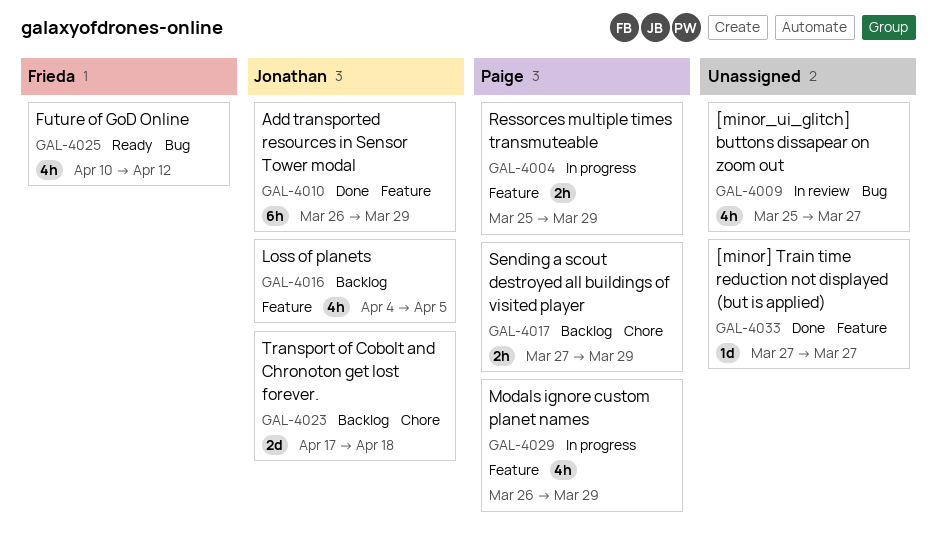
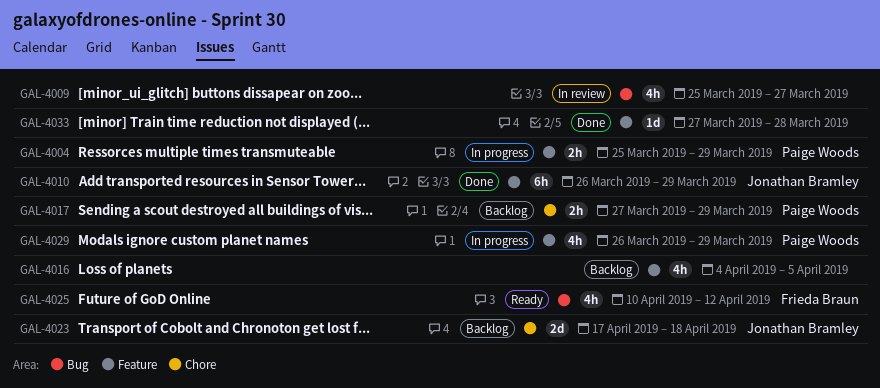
GAL-4016, owner: Jonathan Bramley -> none
GAL-4033, due: Mar 27 -> Mar 28

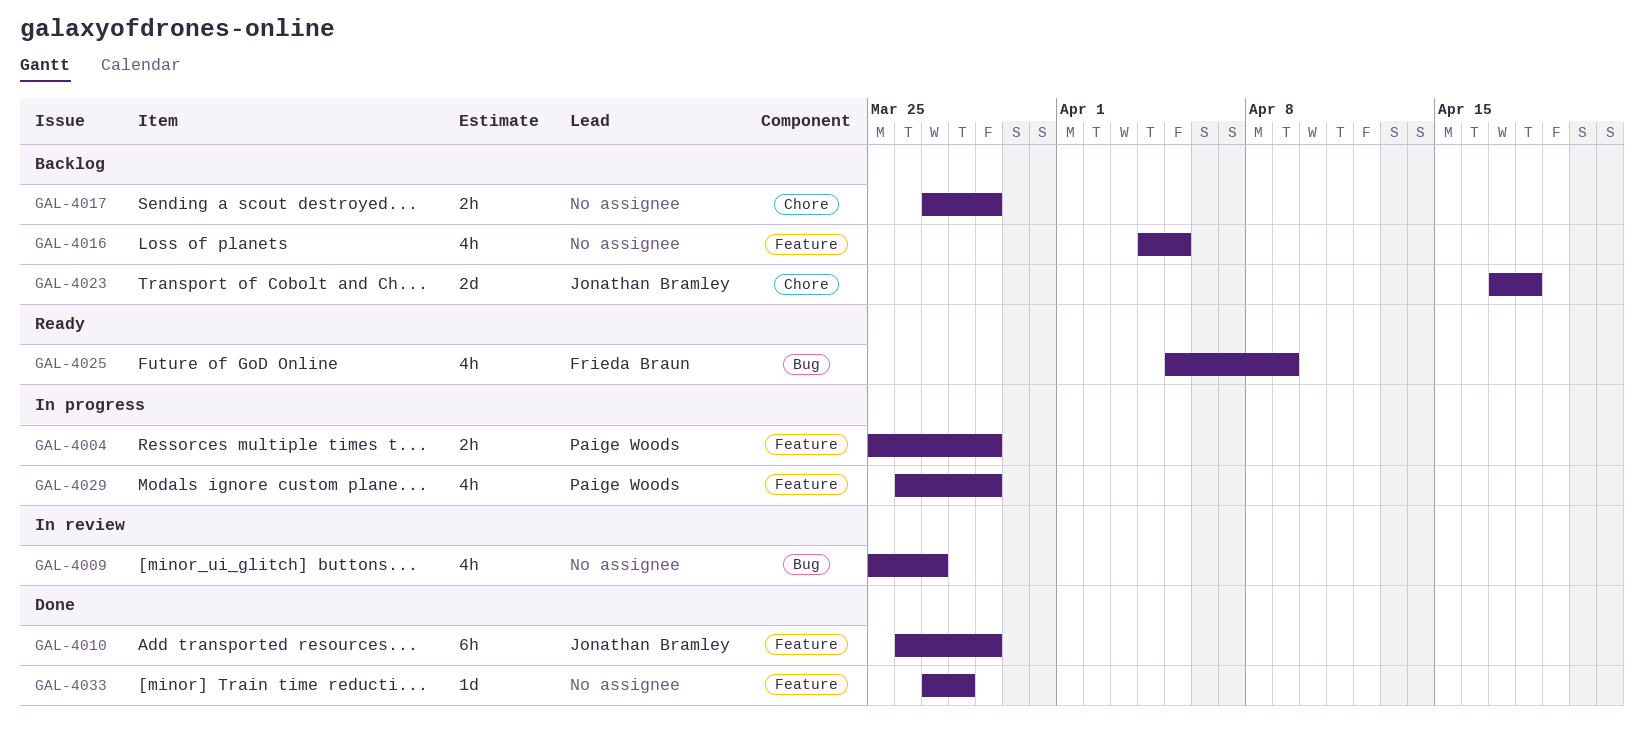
GAL-4017, owner: Paige Woods -> none
GAL-4025, start: Apr 10 -> Apr 5
GAL-4025, due: Apr 12 -> Apr 9

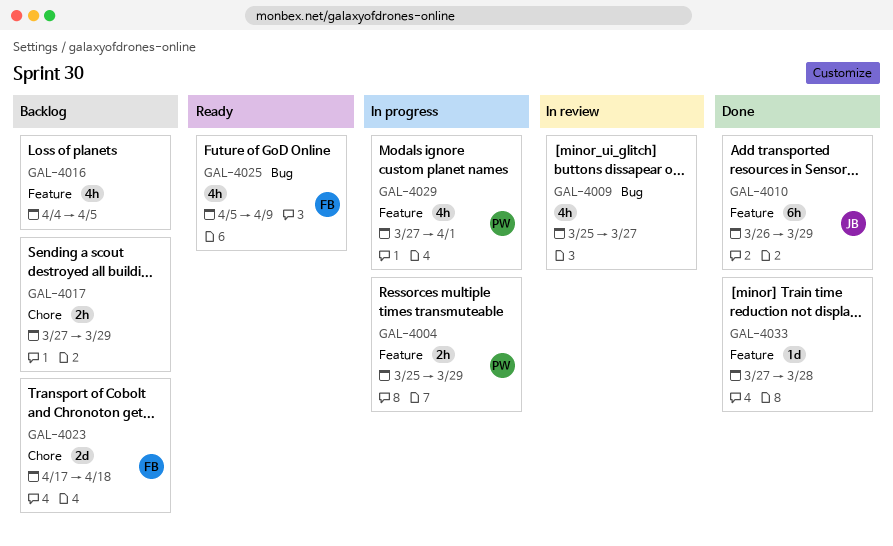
GAL-4023, owner: Jonathan Bramley -> Frieda Braun
GAL-4029, start: Mar 26 -> Mar 27
GAL-4029, due: Mar 29 -> Apr 1

